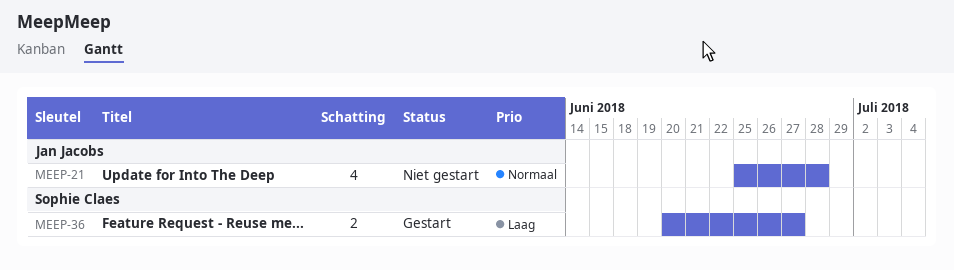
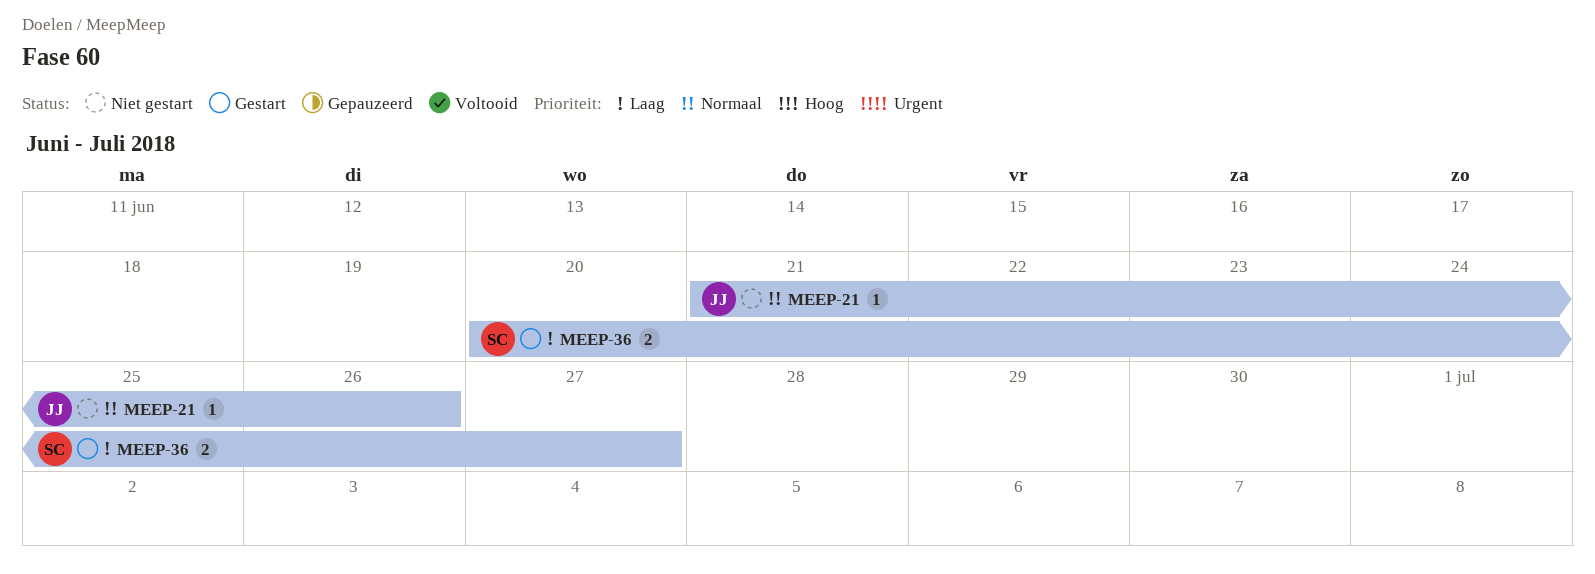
MEEP-21, estimate: 4 -> 1
MEEP-21, start: Jun 25 -> Jun 21
MEEP-21, due: Jun 28 -> Jun 26

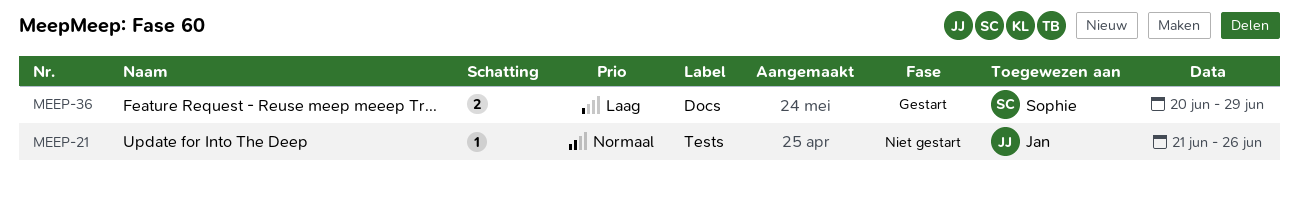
MEEP-36, due: Jun 27 -> Jun 29

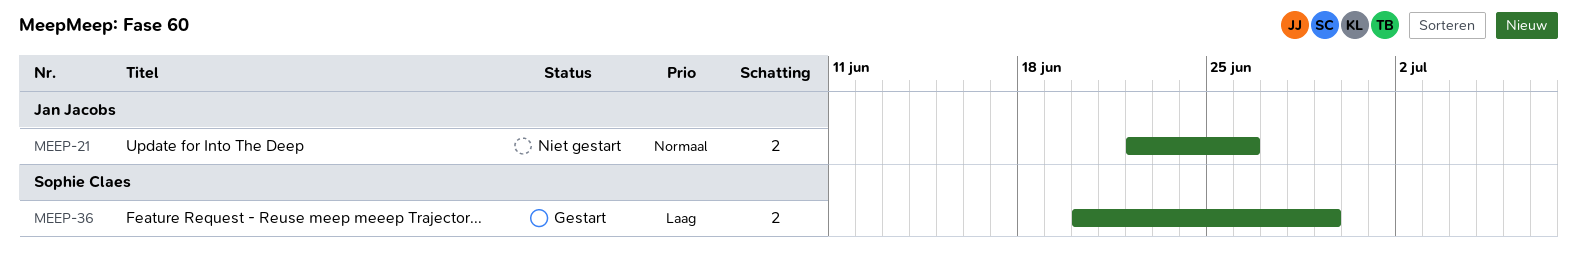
MEEP-21, estimate: 1 -> 2
MEEP-21, start: Jun 21 -> Jun 22

